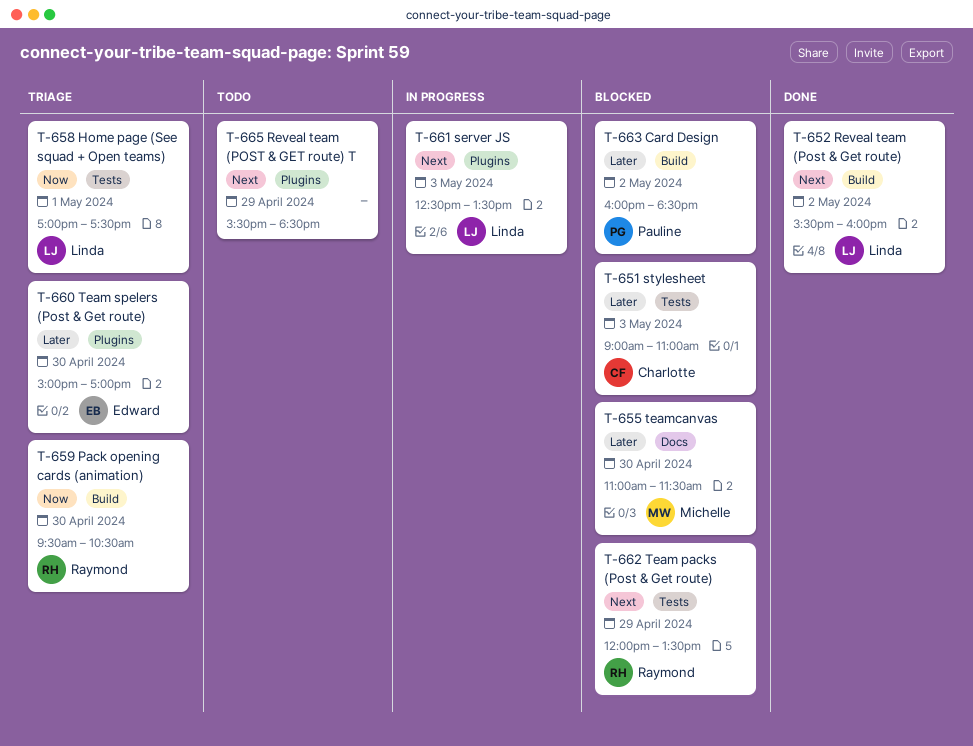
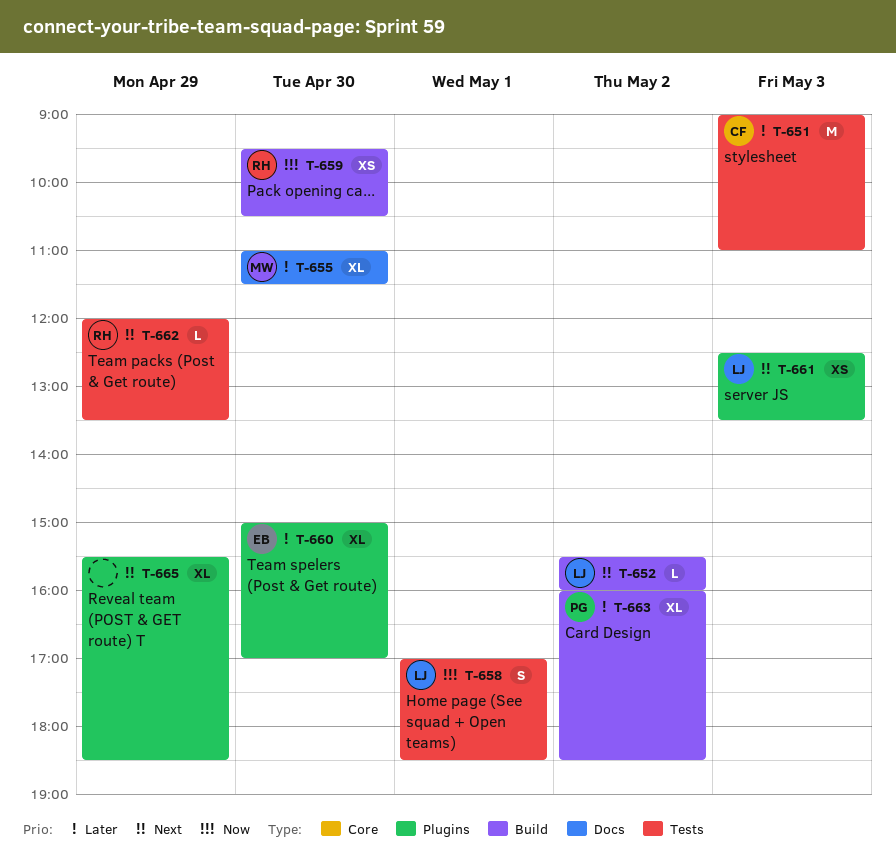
T-658, ends: 17:30 -> 18:30

